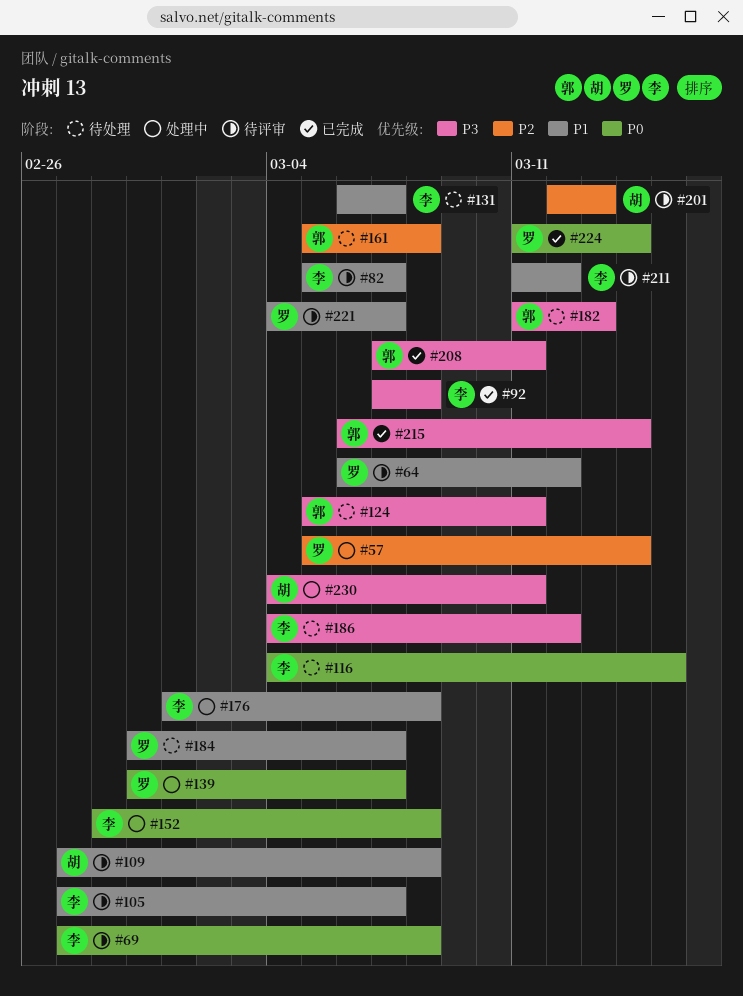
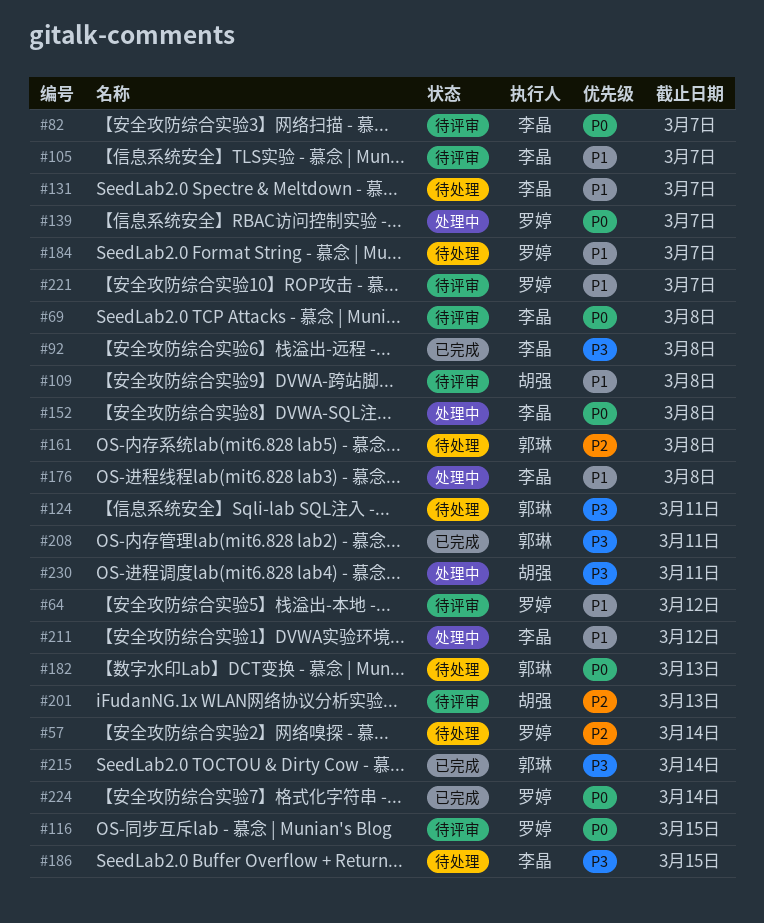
#57, status: 处理中 -> 待处理
#82, priority: P1 -> P0
#116, status: 待处理 -> 待评审
#116, owner: 李晶 -> 罗婷
#182, priority: P3 -> P0
#186, due: Mar 12 -> Mar 15
#211, status: 待评审 -> 处理中

